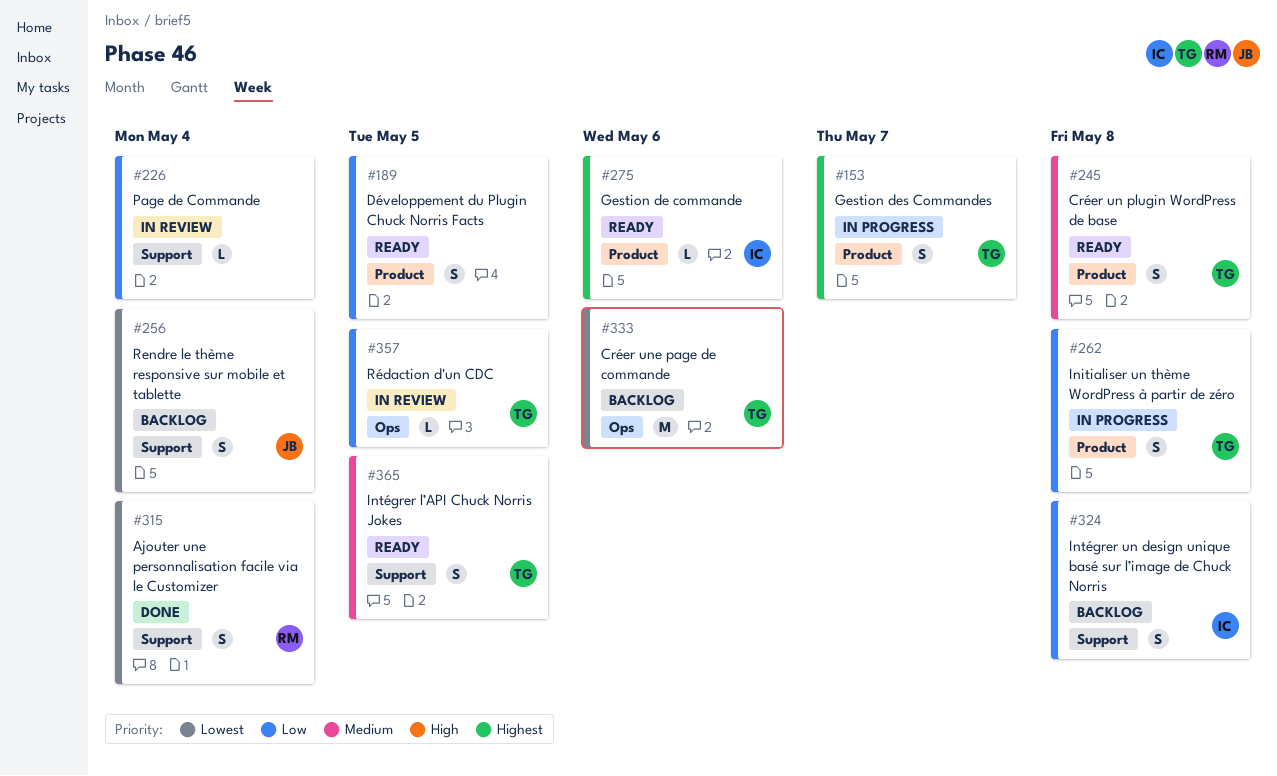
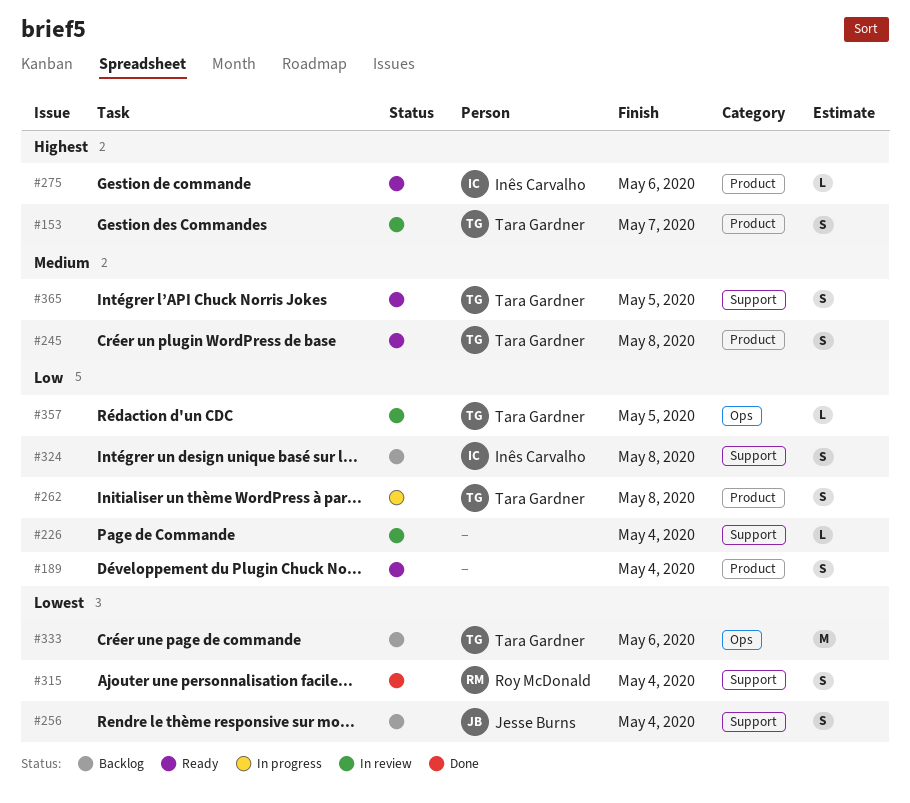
#153, status: In progress -> In review
#189, due: May 5 -> May 4

